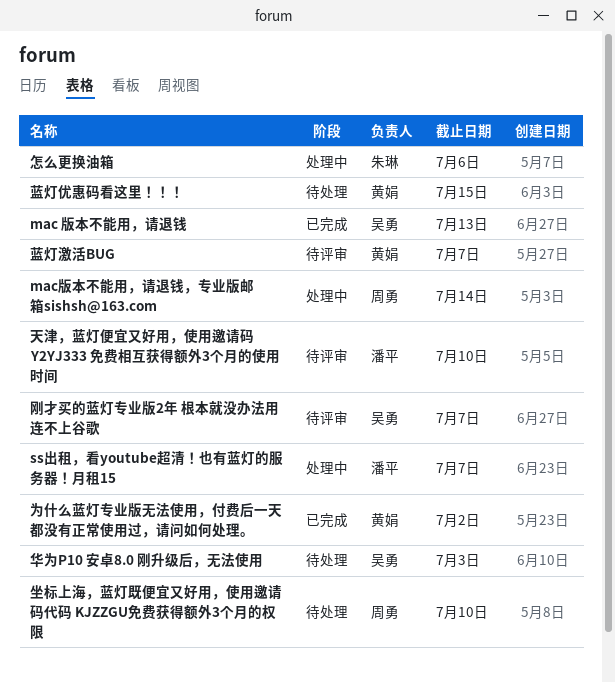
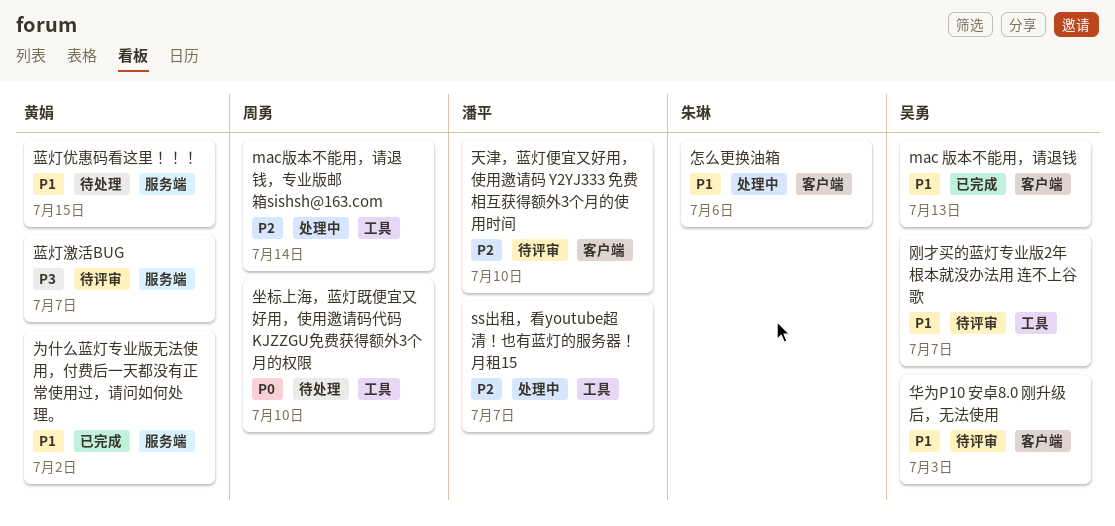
华为P10 安卓8.0 刚升级后，无法使用, status: 待处理 -> 待评审

